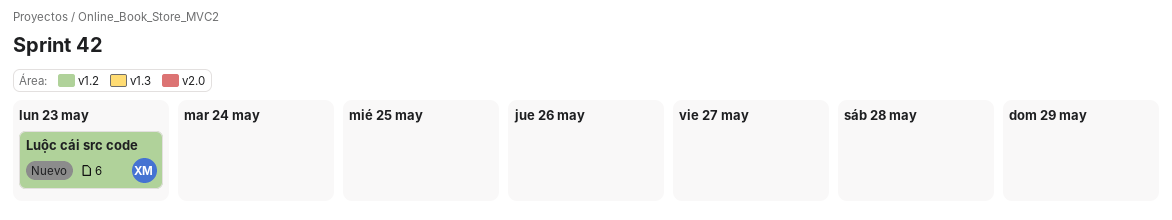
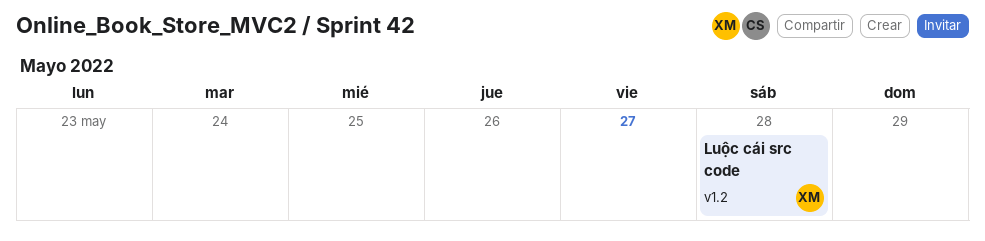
Luộc cái src code, due: May 23 -> May 28

